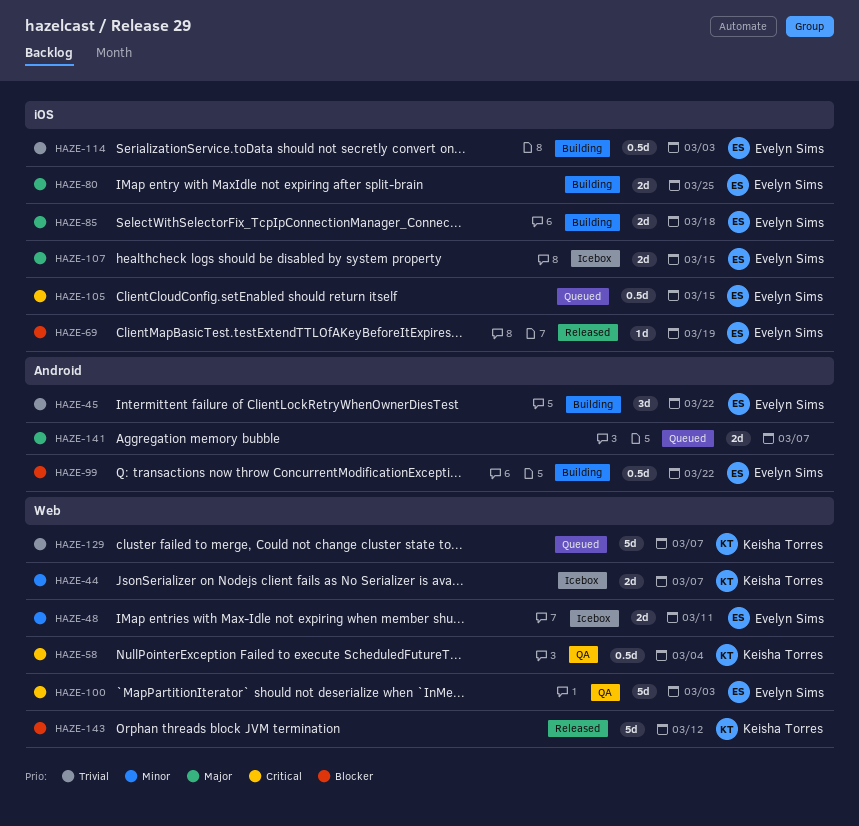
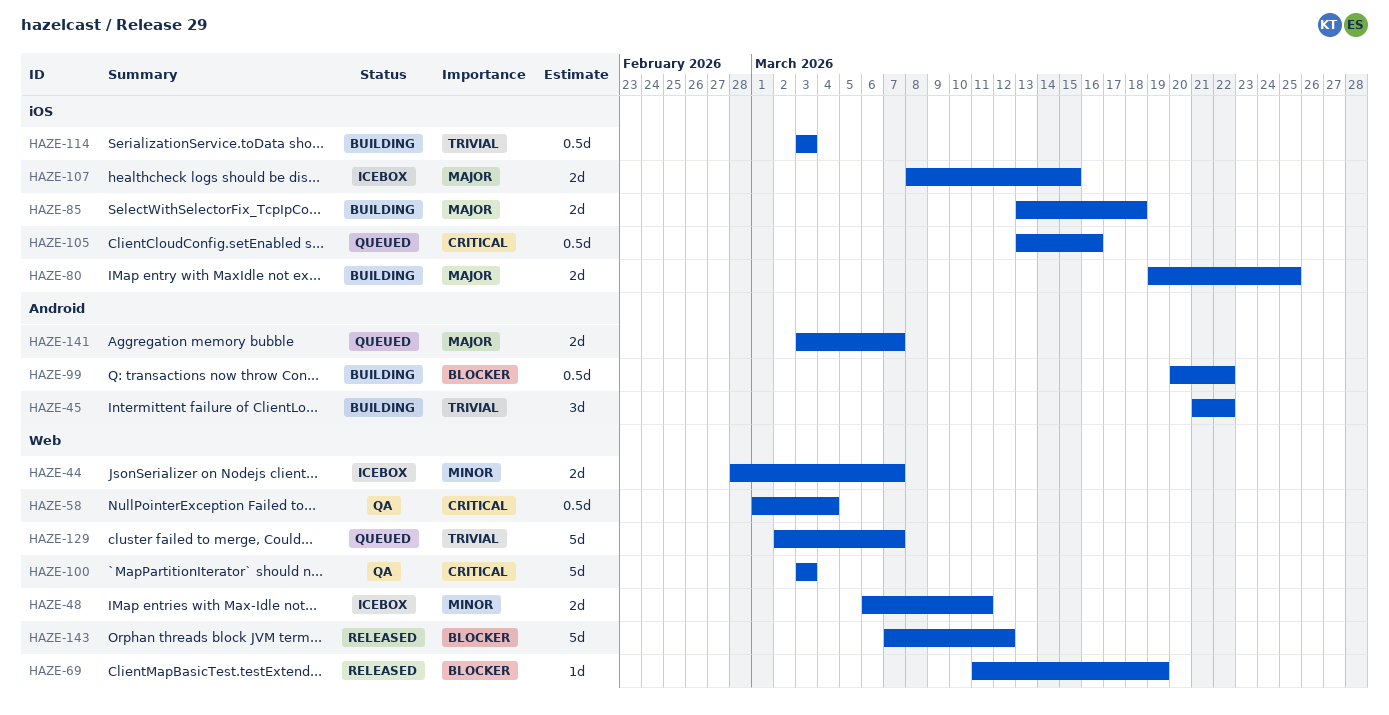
HAZE-69, label: iOS -> Web
HAZE-105, due: Mar 15 -> Mar 16

